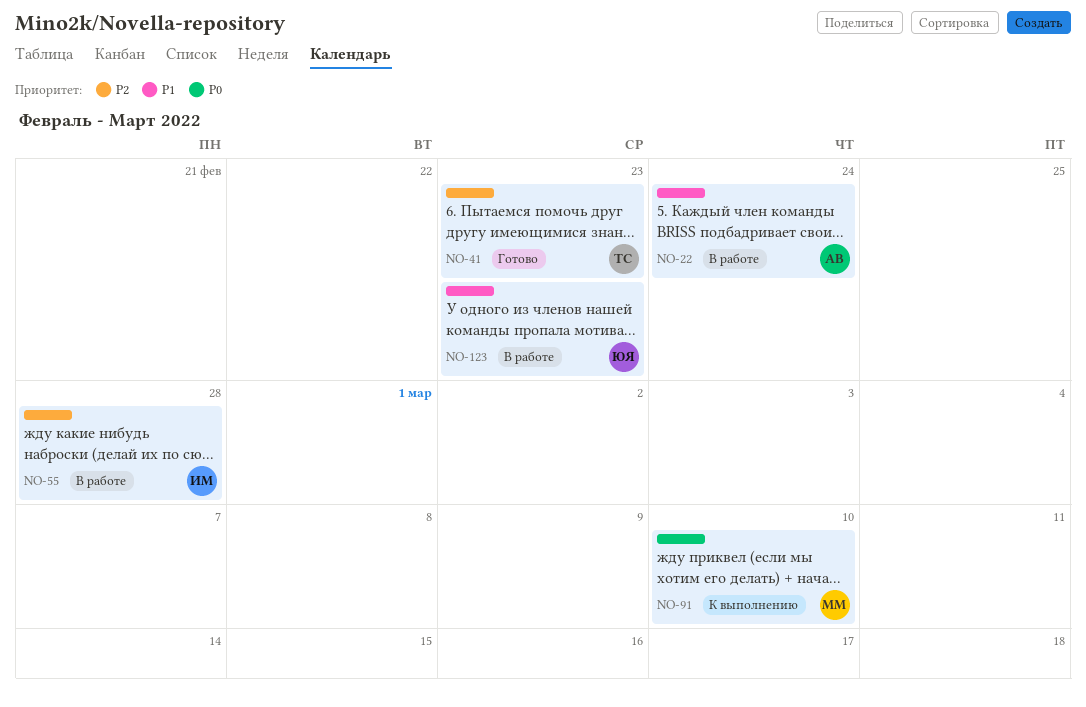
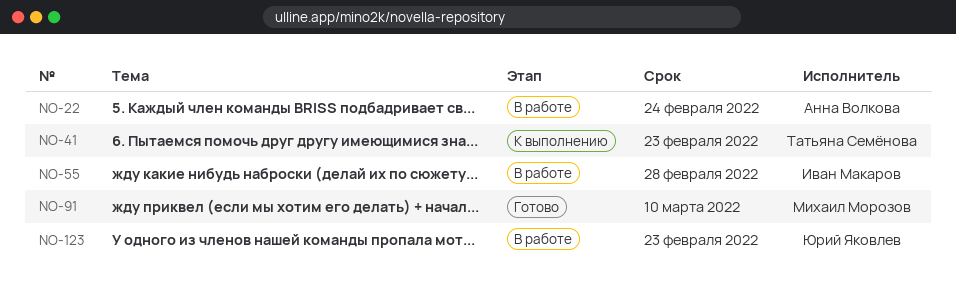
NO-41, status: Готово -> К выполнению
NO-91, status: К выполнению -> Готово

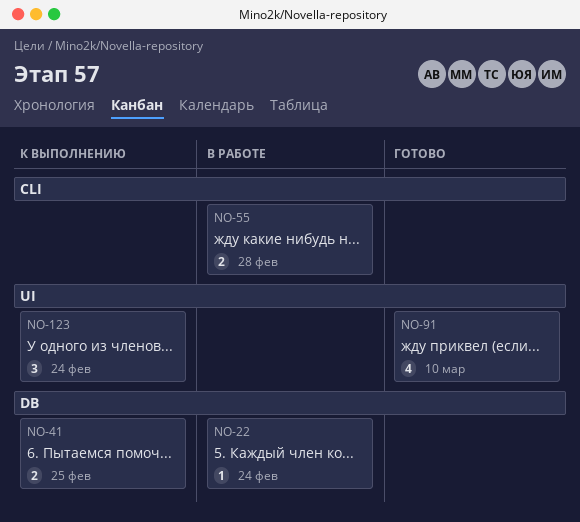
NO-41, due: Feb 23 -> Feb 25
NO-123, status: В работе -> К выполнению
NO-123, due: Feb 23 -> Feb 24

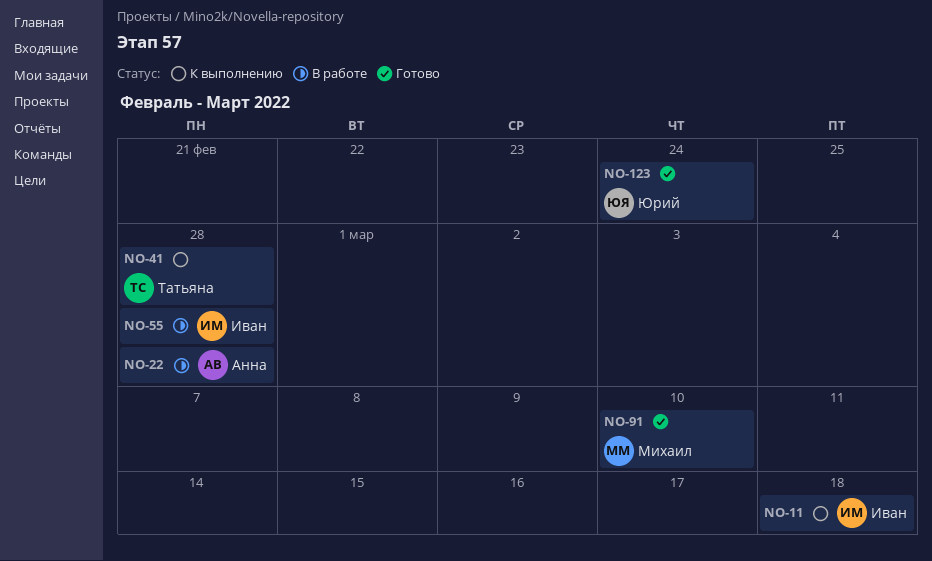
NO-11: none -> present
NO-22, due: Feb 24 -> Feb 28
NO-41, due: Feb 25 -> Feb 28
NO-123, status: К выполнению -> Готово

